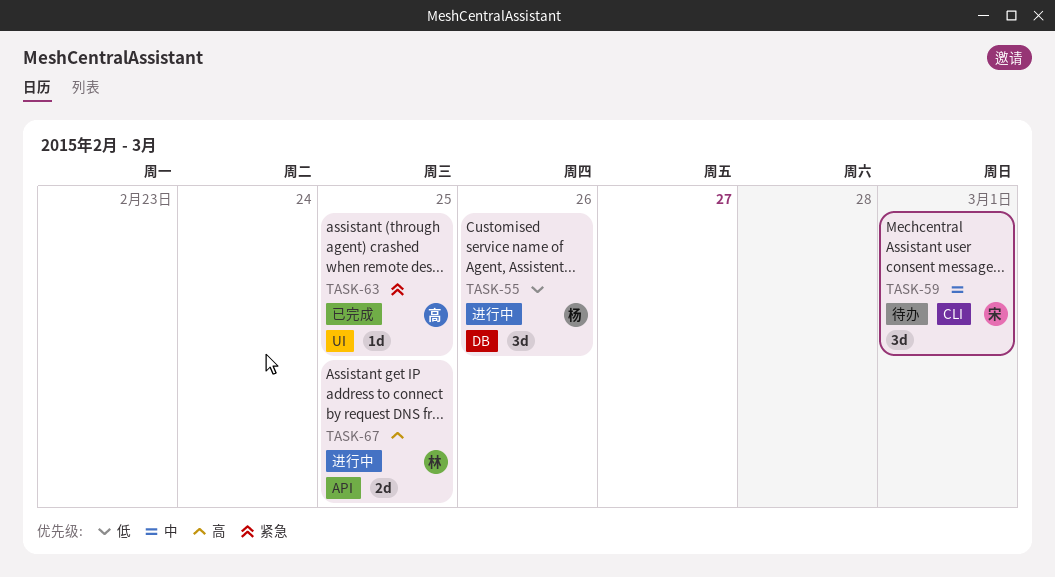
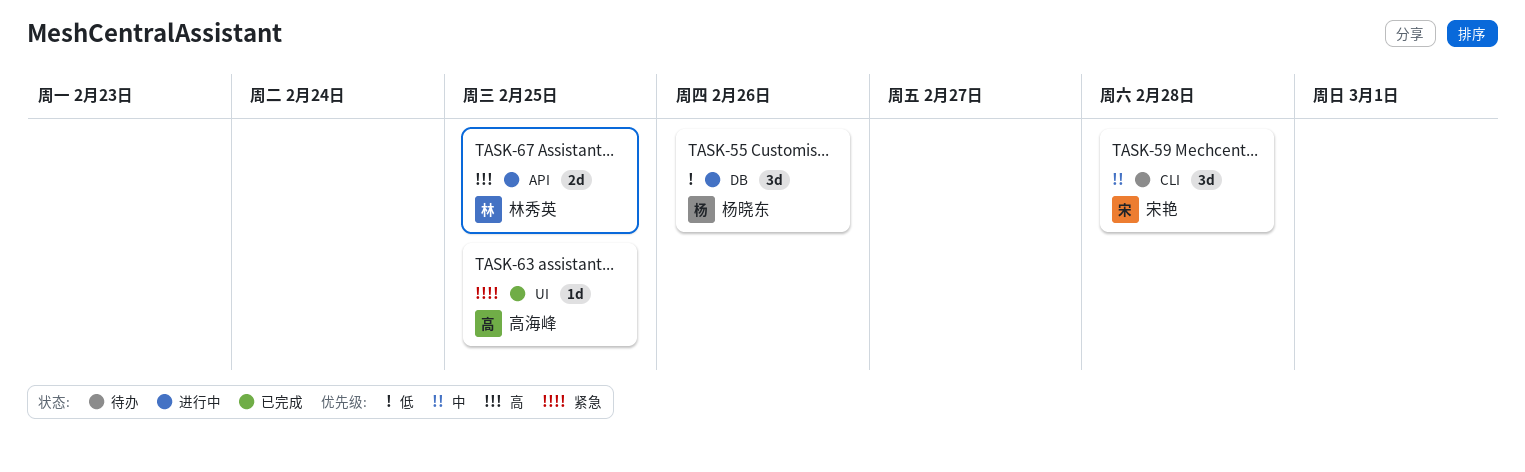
TASK-59, due: Mar 1 -> Feb 28

